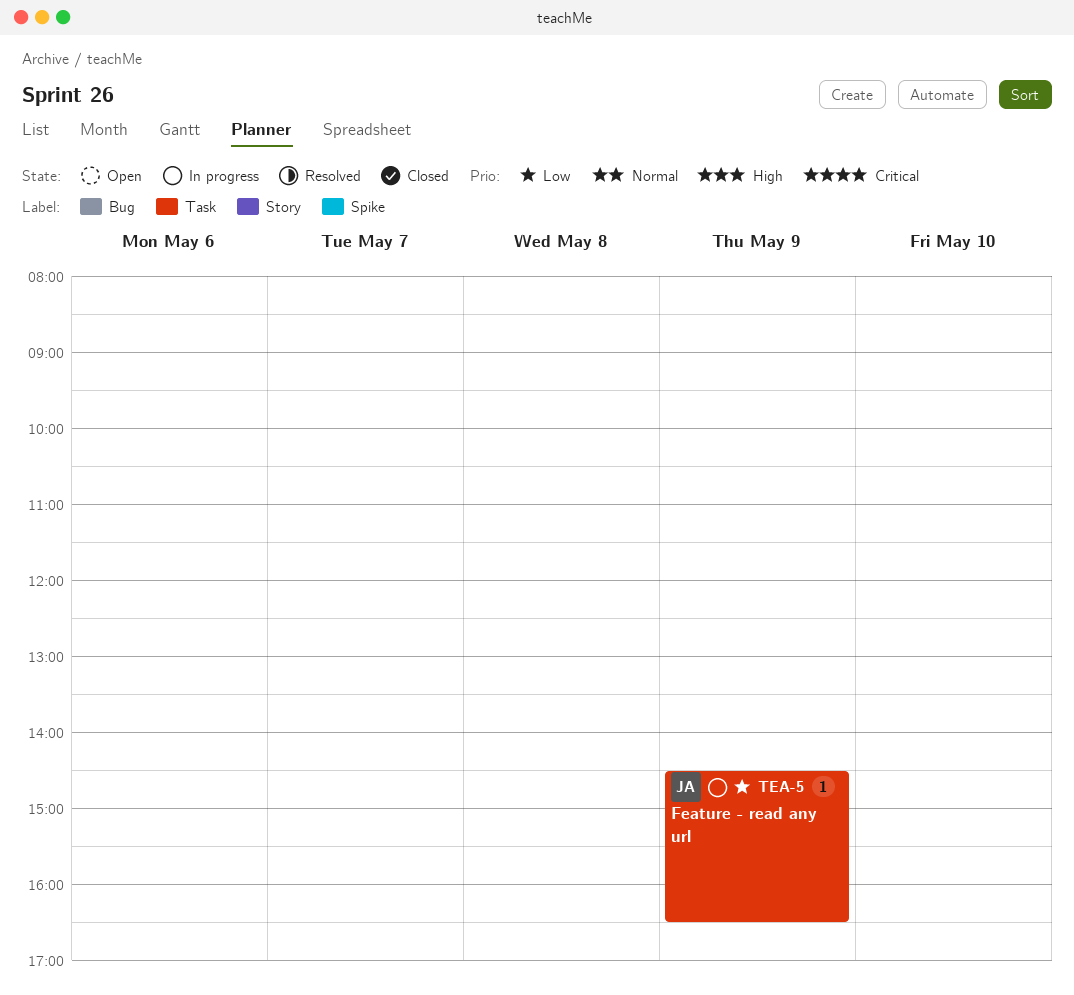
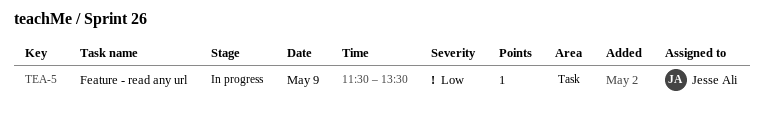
TEA-5, begins: 14:30 -> 11:30
TEA-5, ends: 16:30 -> 13:30

